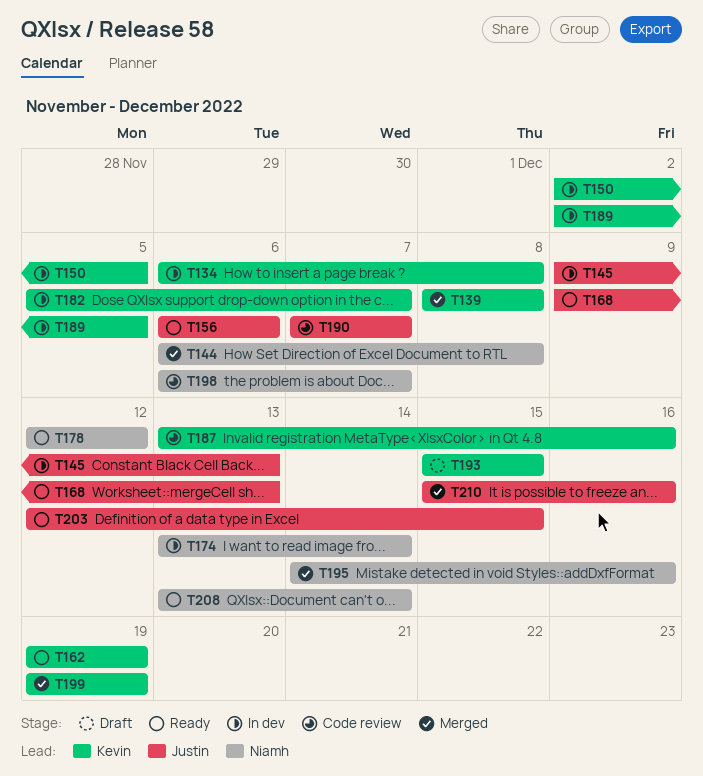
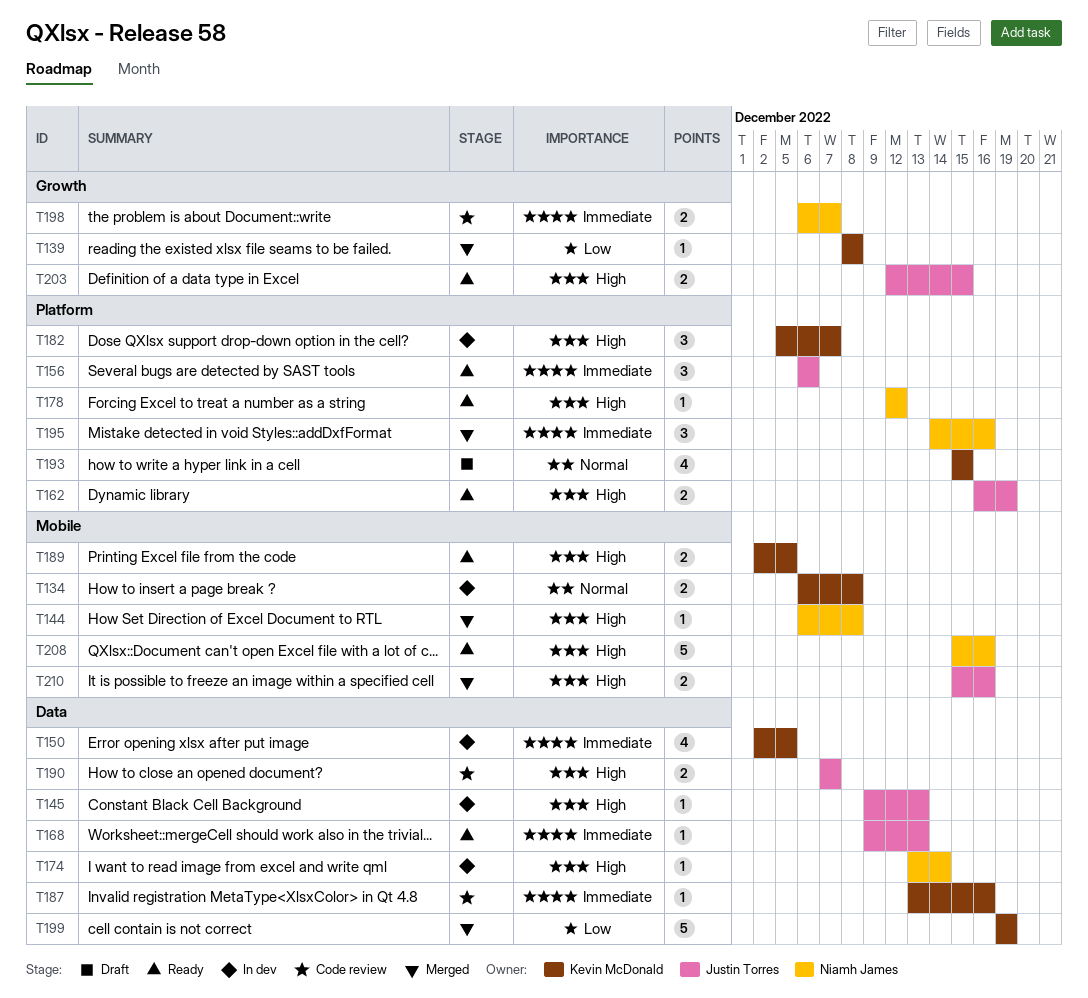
T162, owner: Kevin McDonald -> Justin Torres
T162, start: Dec 19 -> Dec 16
T189, status: In dev -> Ready
T208, start: Dec 13 -> Dec 15
T208, due: Dec 14 -> Dec 16

